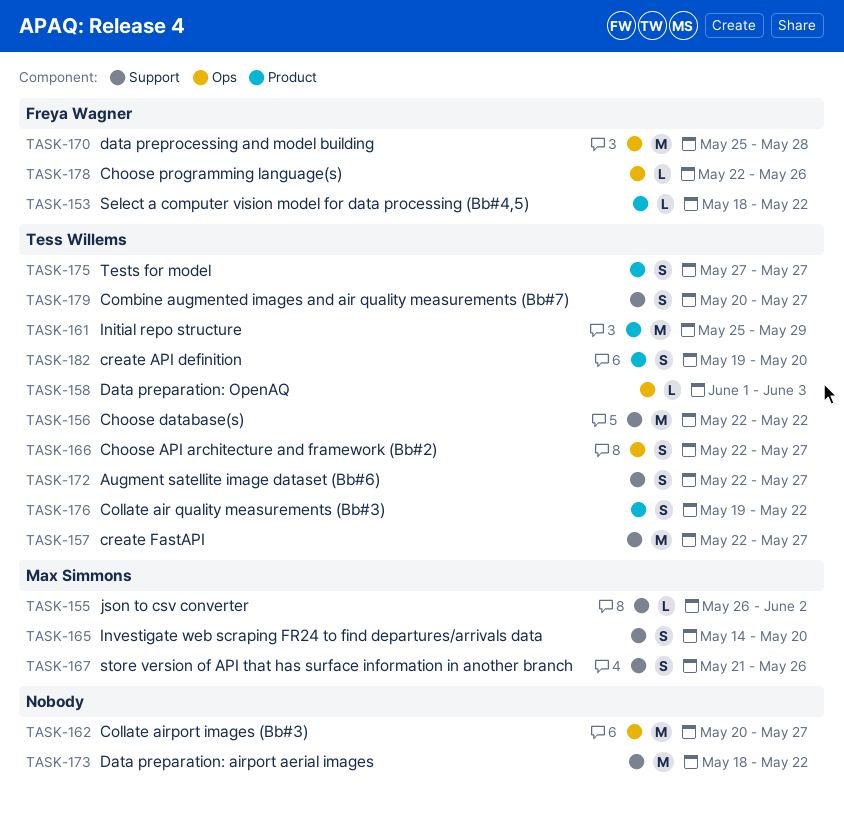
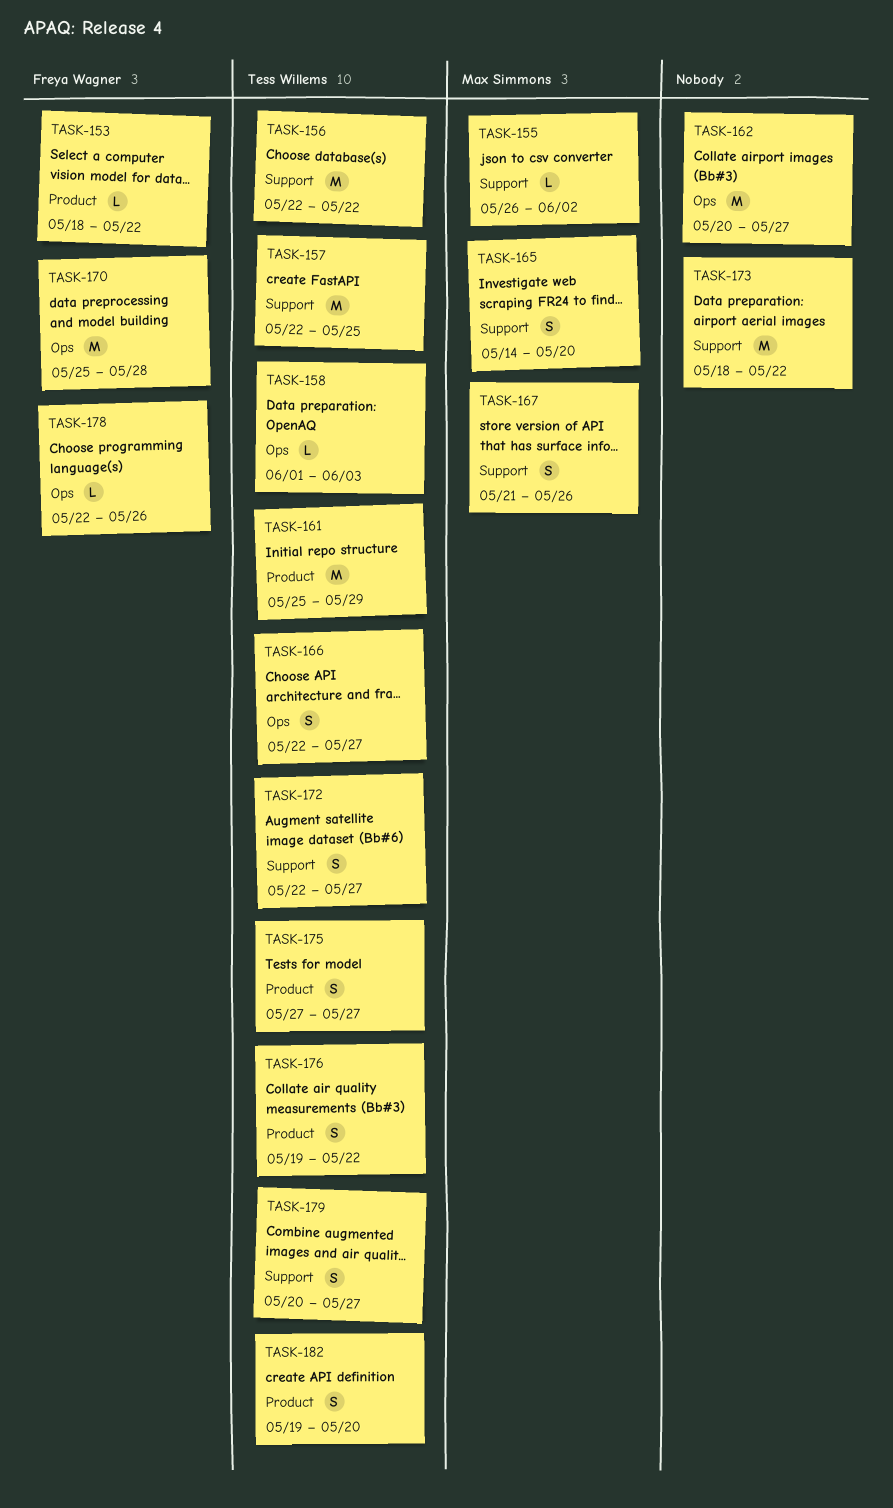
TASK-157, due: May 27 -> May 25

